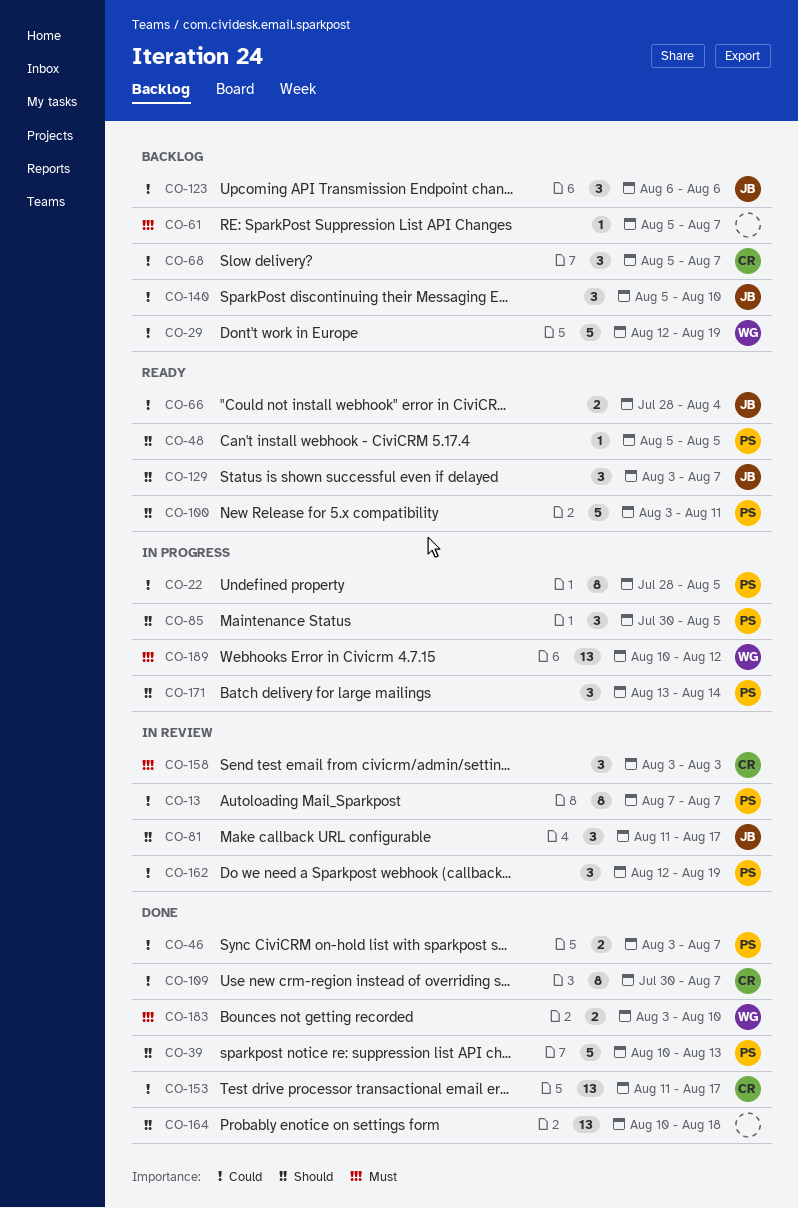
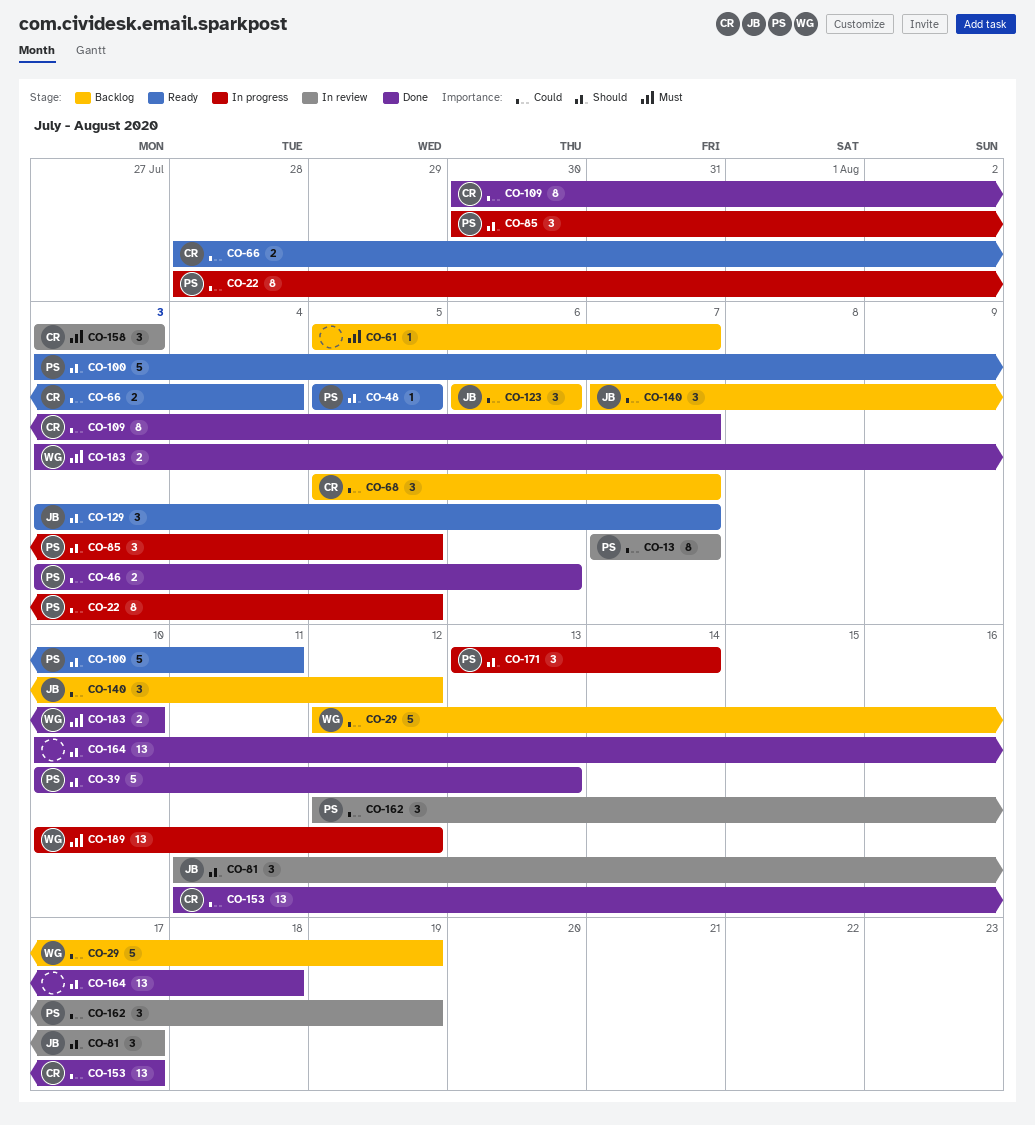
CO-46, due: Aug 7 -> Aug 6
CO-66, owner: JB -> CR
CO-140, start: Aug 5 -> Aug 7
CO-140, due: Aug 10 -> Aug 12

